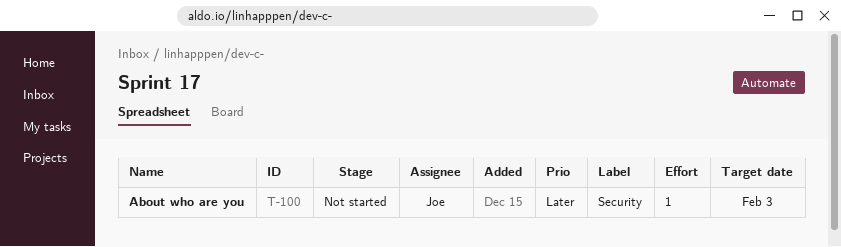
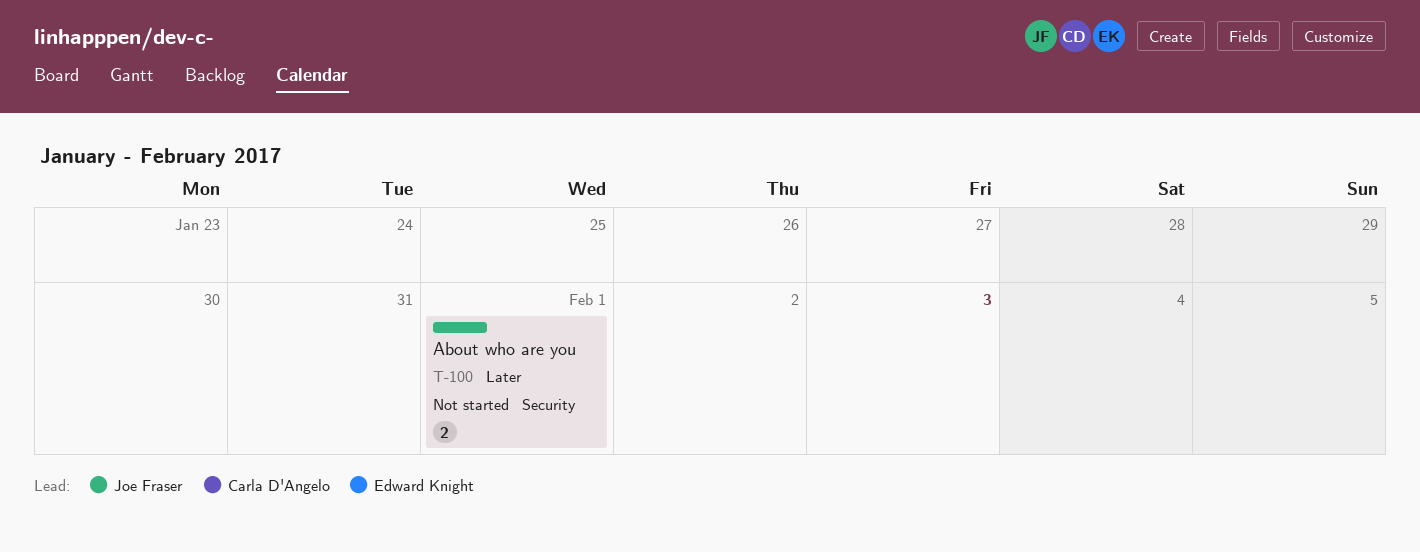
T-100, estimate: 1 -> 2
T-100, due: Feb 3 -> Feb 1

